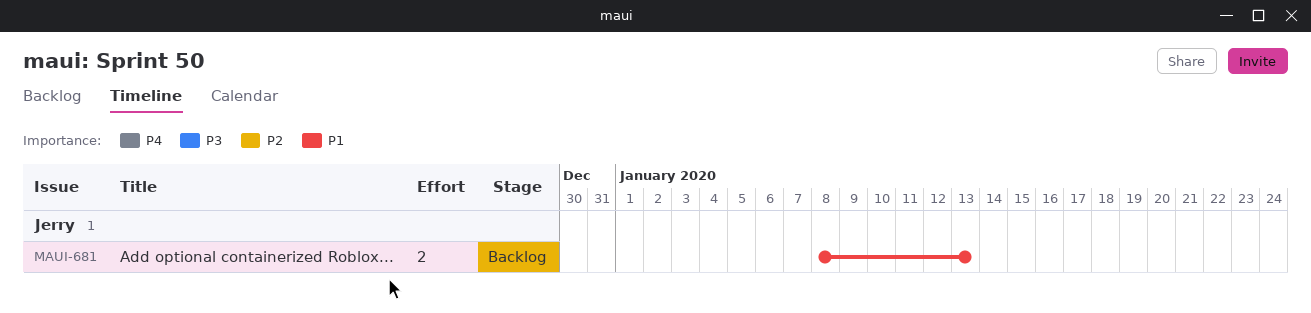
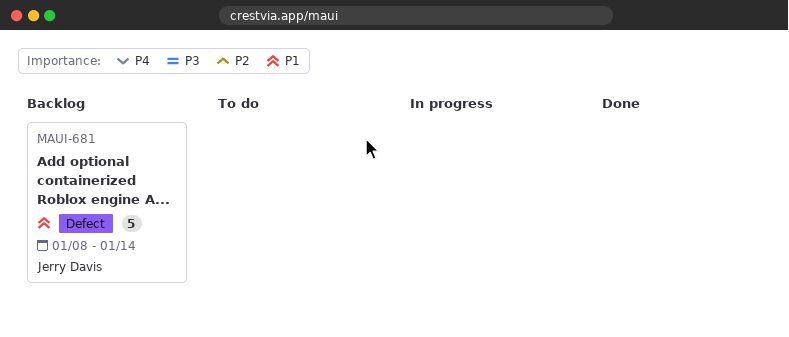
MAUI-681, estimate: 2 -> 5
MAUI-681, due: Jan 13 -> Jan 14

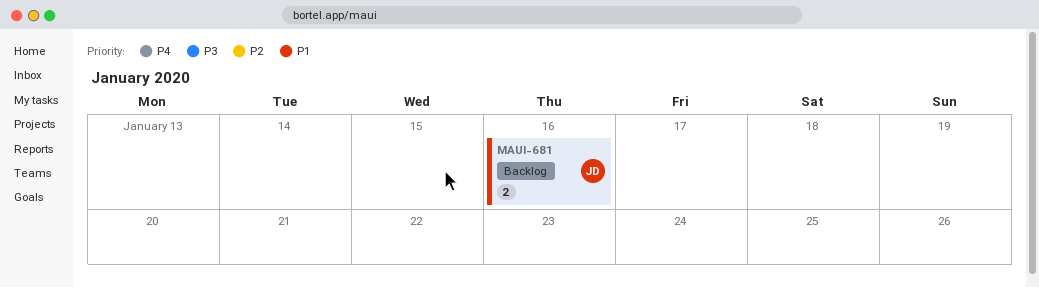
MAUI-681, estimate: 5 -> 2
MAUI-681, due: Jan 14 -> Jan 16

